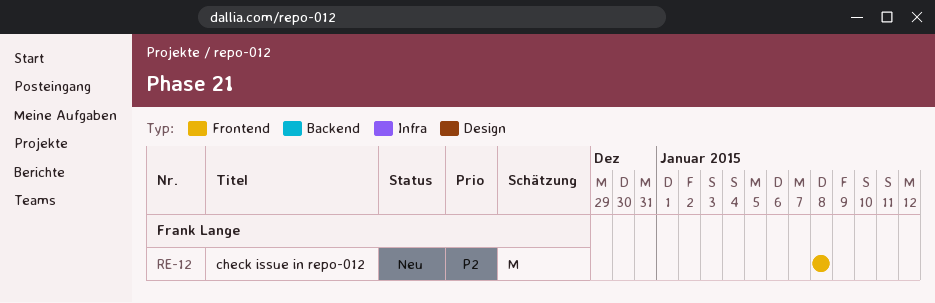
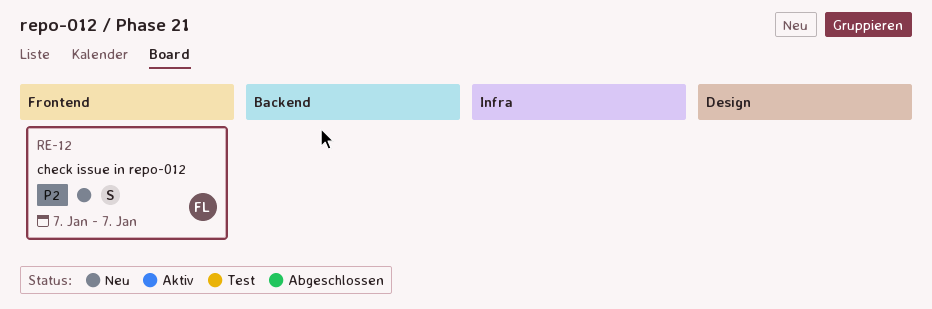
RE-12, estimate: M -> S
RE-12, start: Jan 8 -> Jan 7
RE-12, due: Jan 8 -> Jan 7

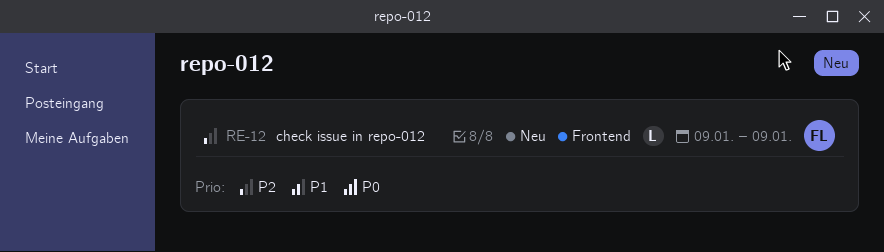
RE-12, estimate: S -> L
RE-12, start: Jan 7 -> Jan 9
RE-12, due: Jan 7 -> Jan 9

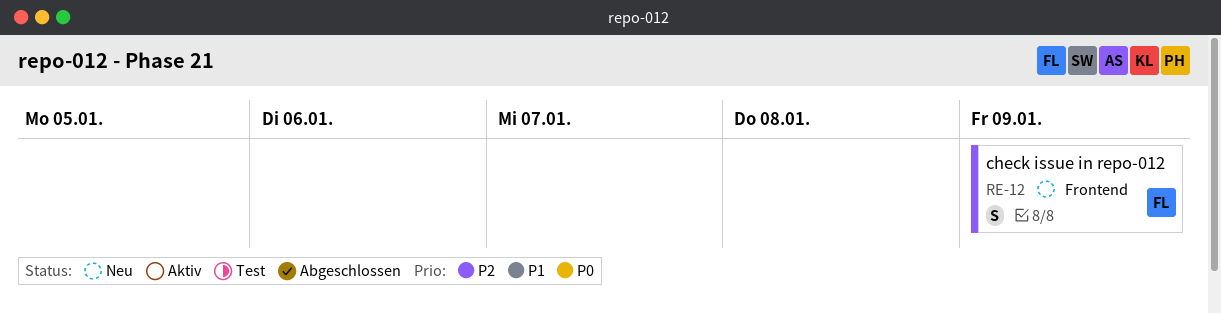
RE-12, estimate: L -> S

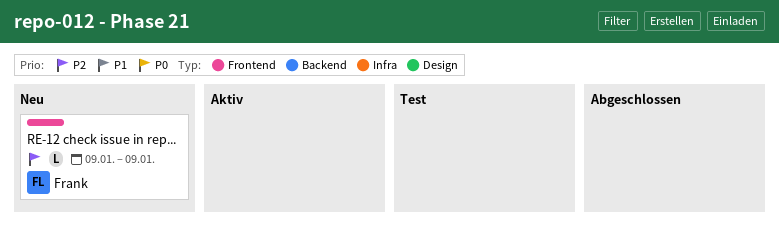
RE-12, estimate: S -> L

